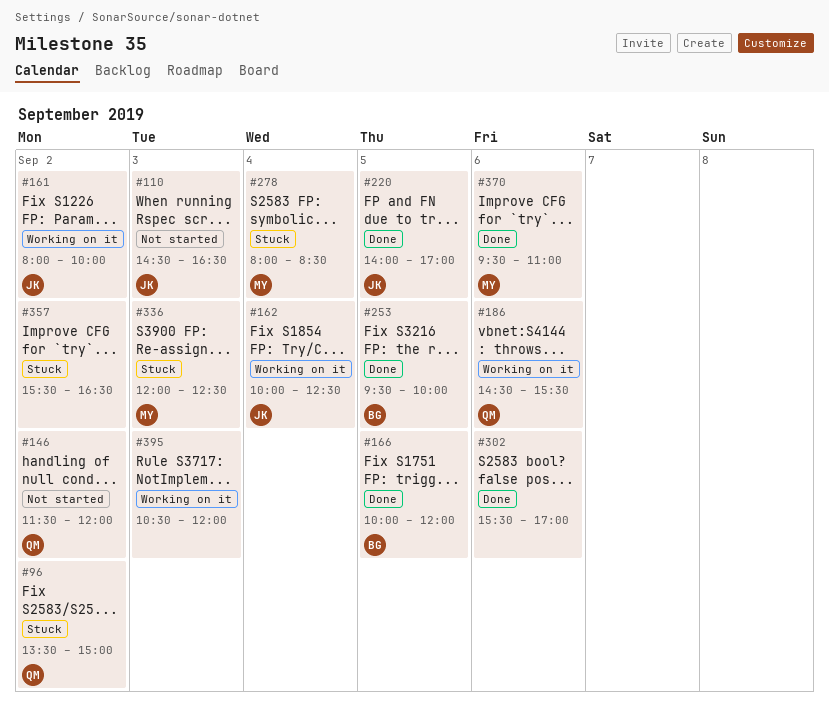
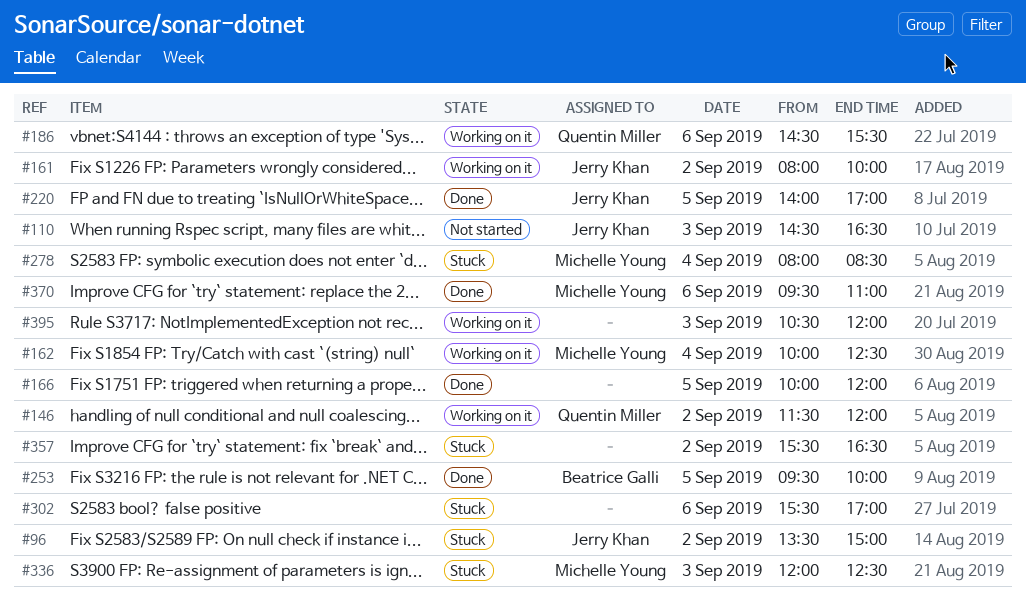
#96, owner: Quentin Miller -> Jerry Khan
#146, status: Not started -> Working on it
#162, owner: Jerry Khan -> Michelle Young
#166, owner: Beatrice Galli -> none
#302, status: Done -> Stuck

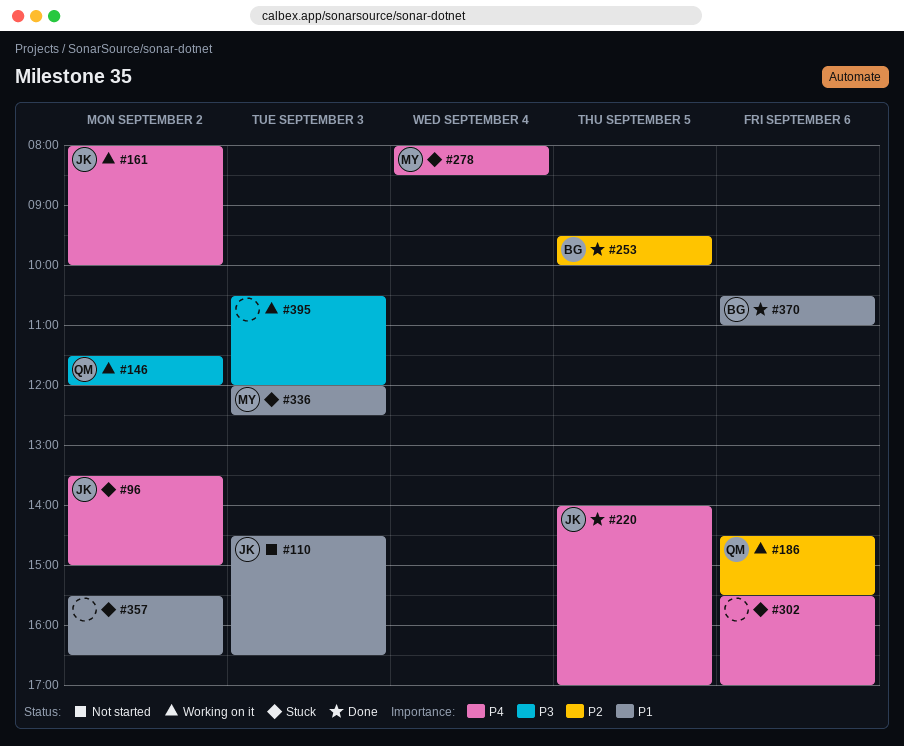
#162: present -> none
#166: present -> none
#370, owner: Michelle Young -> Beatrice Galli
#370, begins: 09:30 -> 10:30

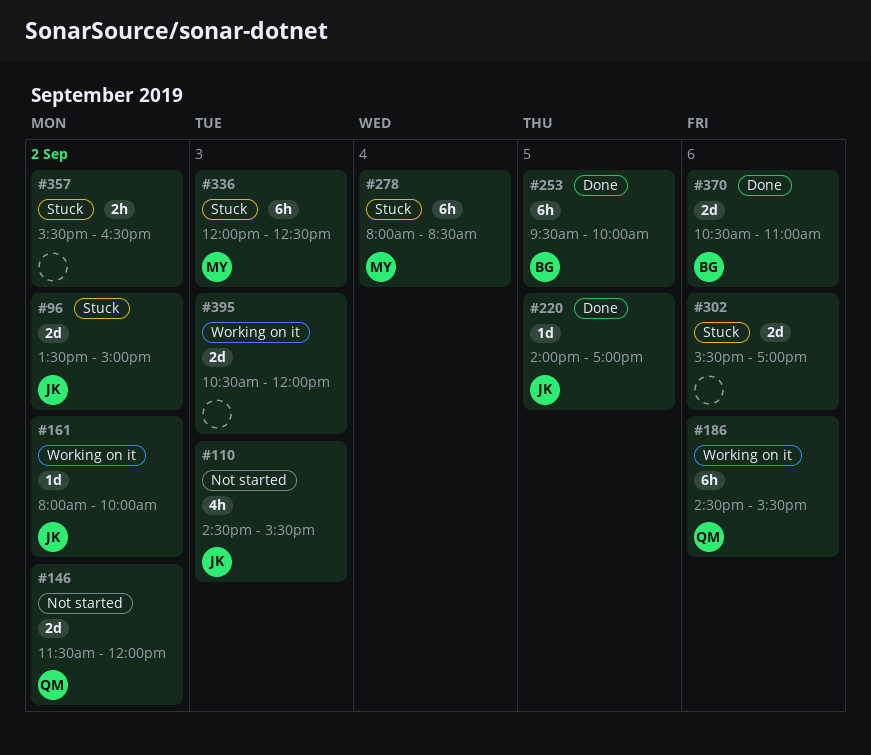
#110, ends: 16:30 -> 15:30
#146, status: Working on it -> Not started

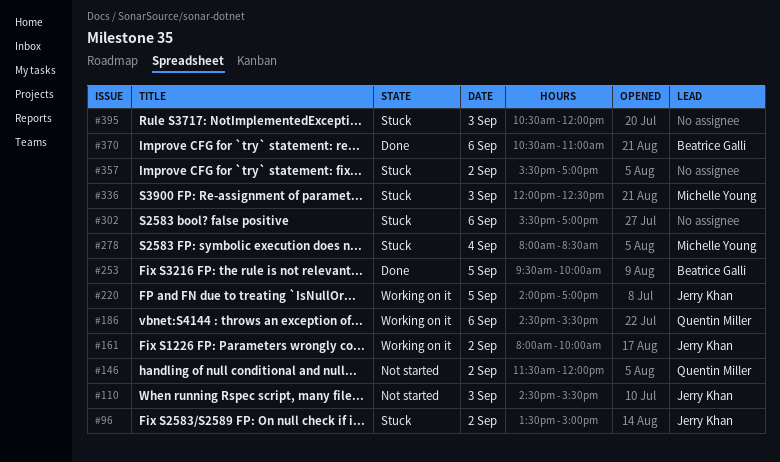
#220, status: Done -> Working on it
#357, ends: 16:30 -> 17:00
#395, status: Working on it -> Stuck

